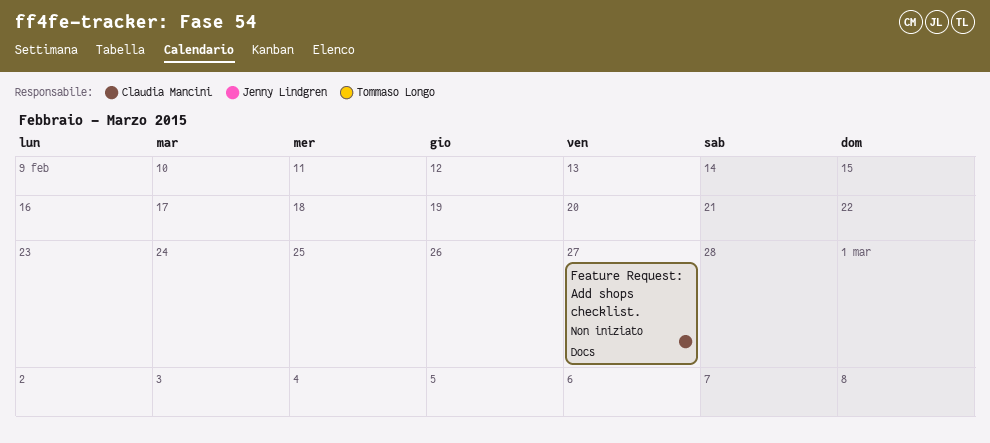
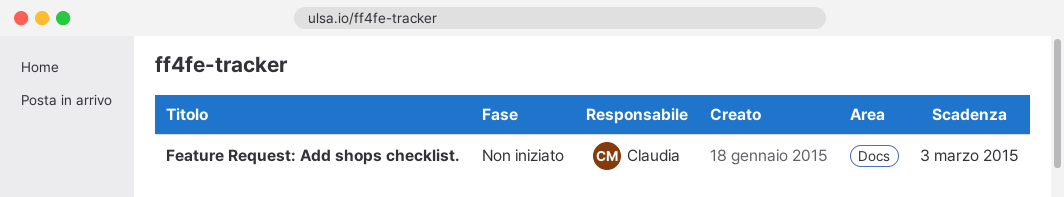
Feature Request: Add shops checklist., due: Feb 27 -> Mar 3

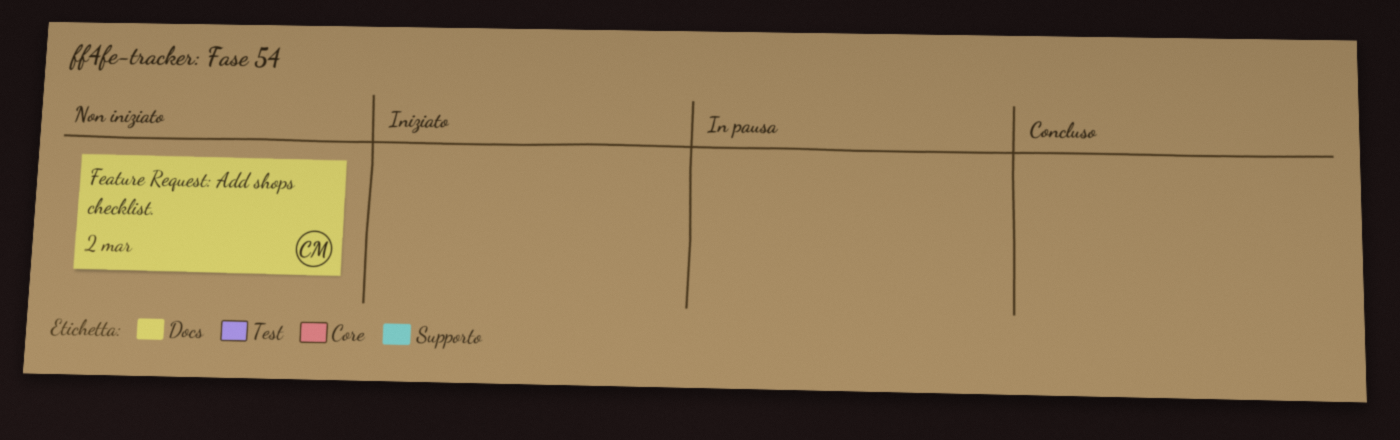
Feature Request: Add shops checklist., due: Mar 3 -> Mar 2

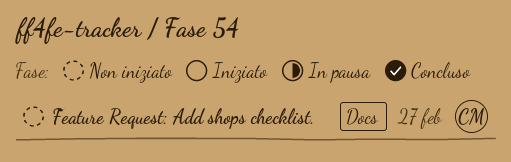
Feature Request: Add shops checklist., due: Mar 2 -> Feb 27

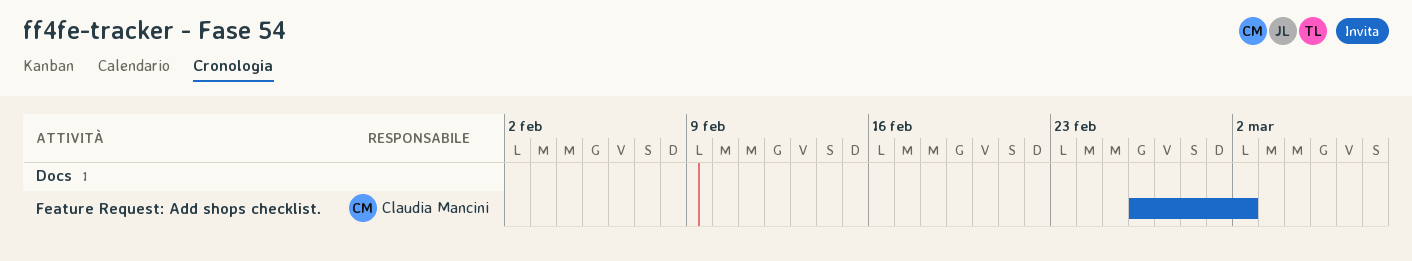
Feature Request: Add shops checklist., due: Feb 27 -> Mar 2

